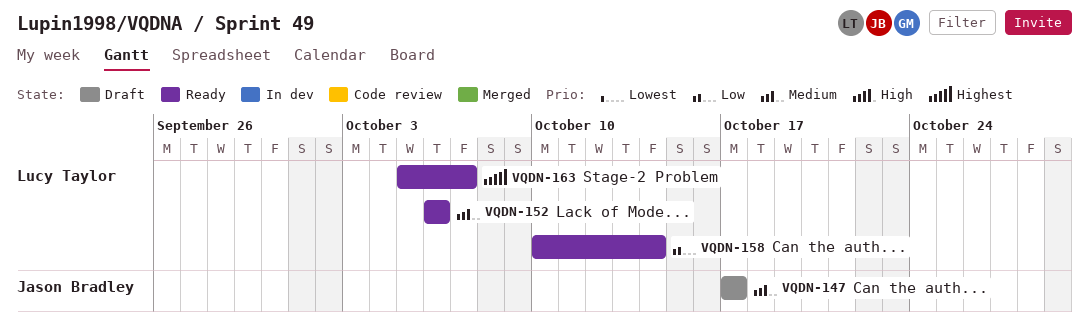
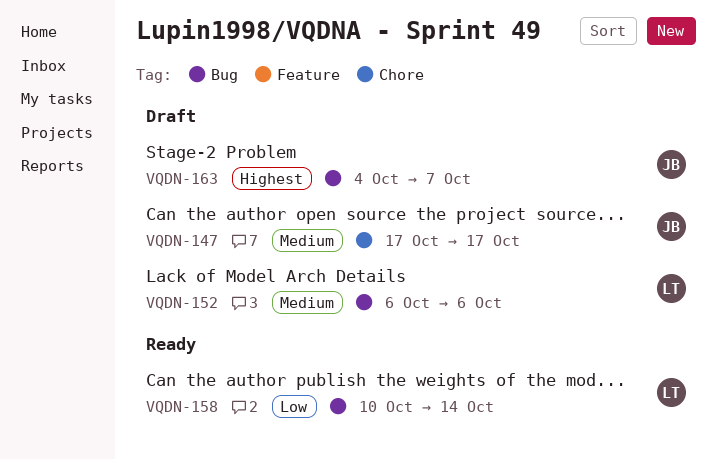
VQDN-152, status: Ready -> Draft
VQDN-163, status: Ready -> Draft
VQDN-163, owner: Lucy Taylor -> Jason Bradley
VQDN-163, start: Oct 5 -> Oct 4

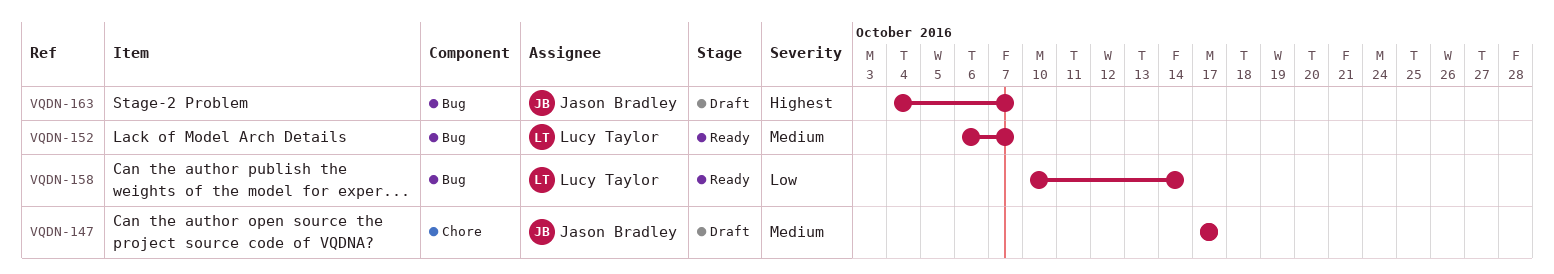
VQDN-152, status: Draft -> Ready
VQDN-152, due: Oct 6 -> Oct 7

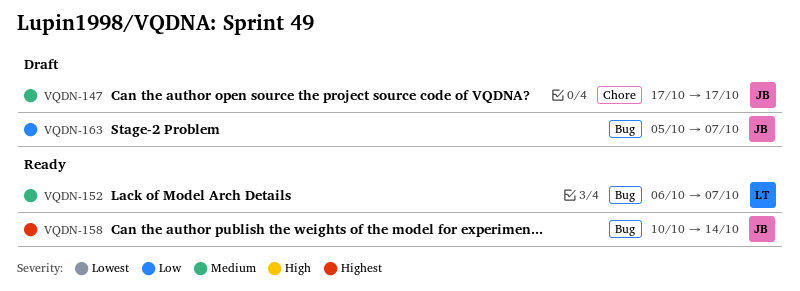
VQDN-158, owner: Lucy Taylor -> Jason Bradley
VQDN-158, priority: Low -> Highest
VQDN-163, priority: Highest -> Low
VQDN-163, start: Oct 4 -> Oct 5

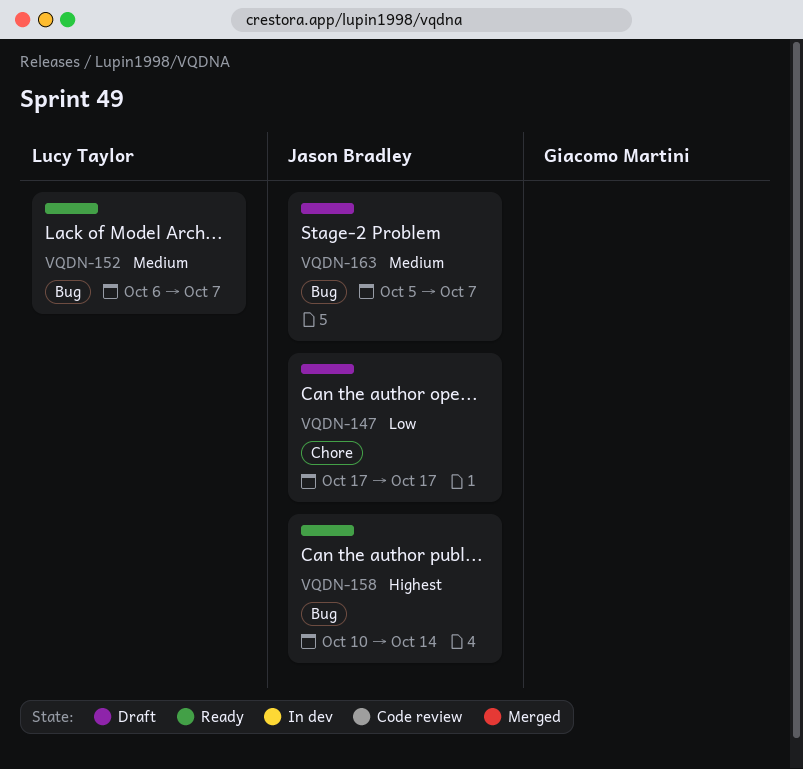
VQDN-147, priority: Medium -> Low
VQDN-163, priority: Low -> Medium

